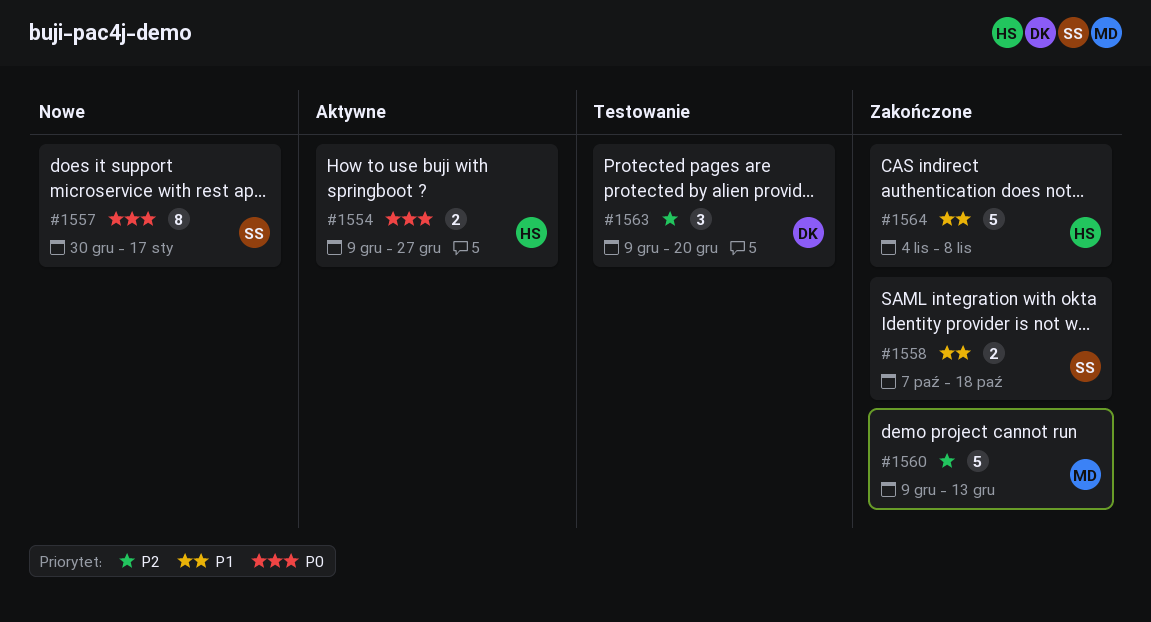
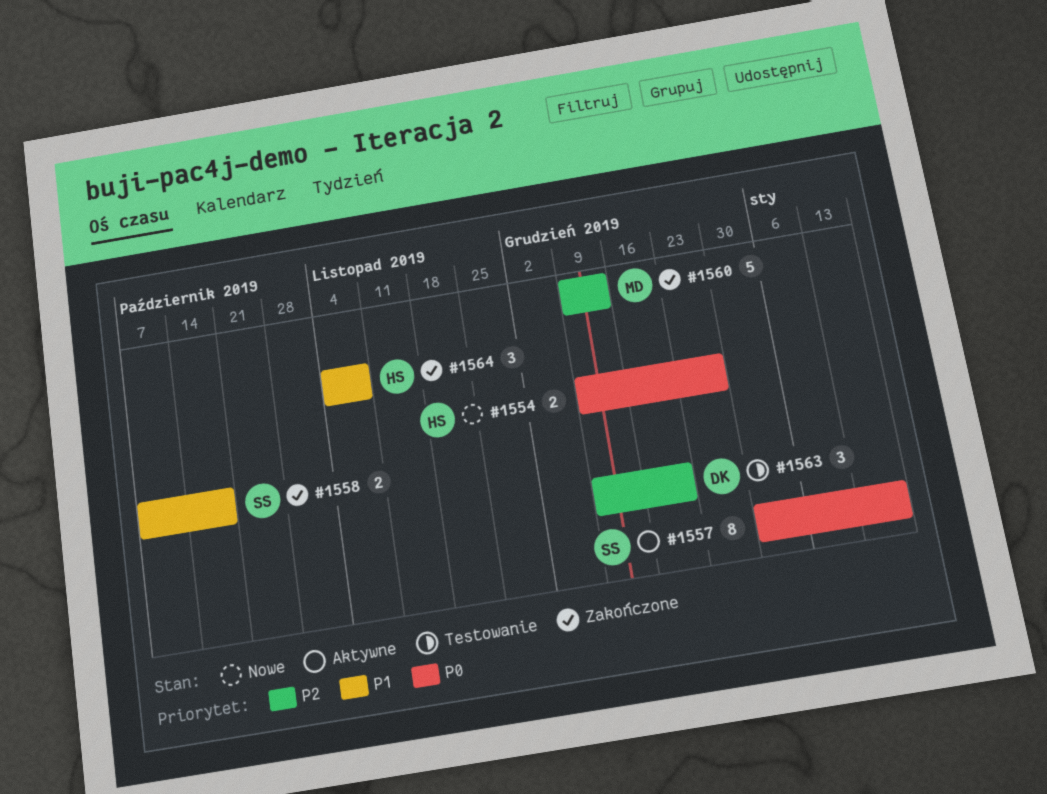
#1554, status: Aktywne -> Nowe
#1557, status: Nowe -> Aktywne
#1564, estimate: 5 -> 3

